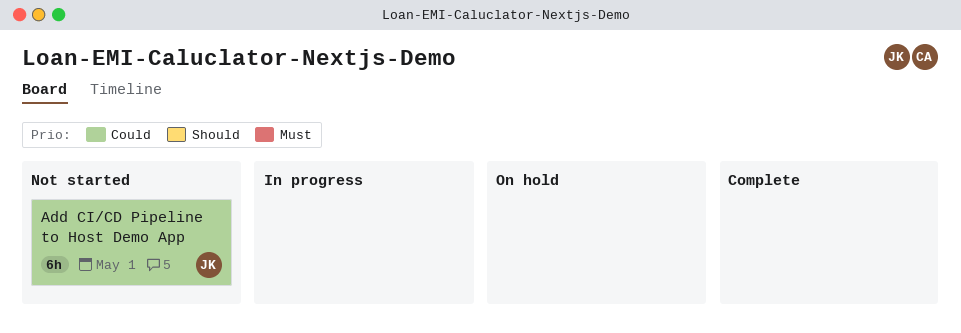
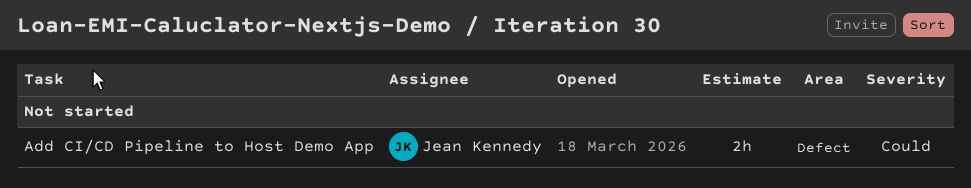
Add CI/CD Pipeline to Host Demo App, estimate: 6h -> 2h

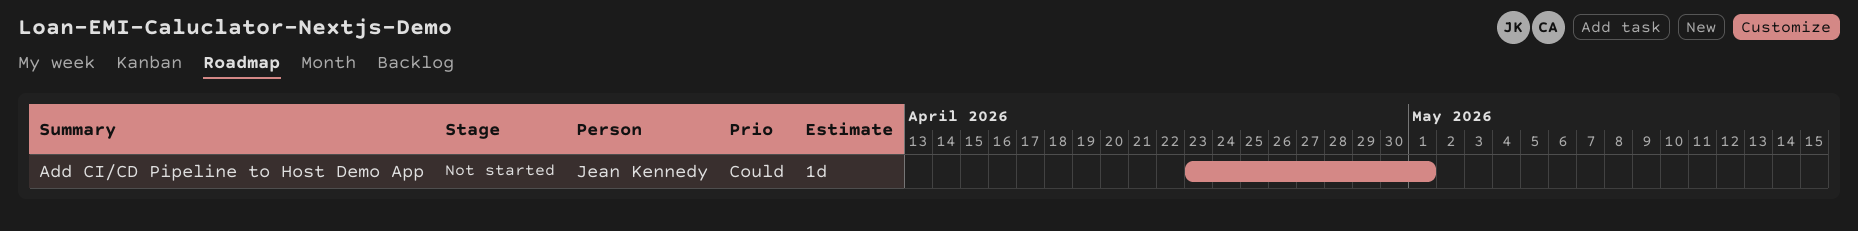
Add CI/CD Pipeline to Host Demo App, estimate: 2h -> 1d

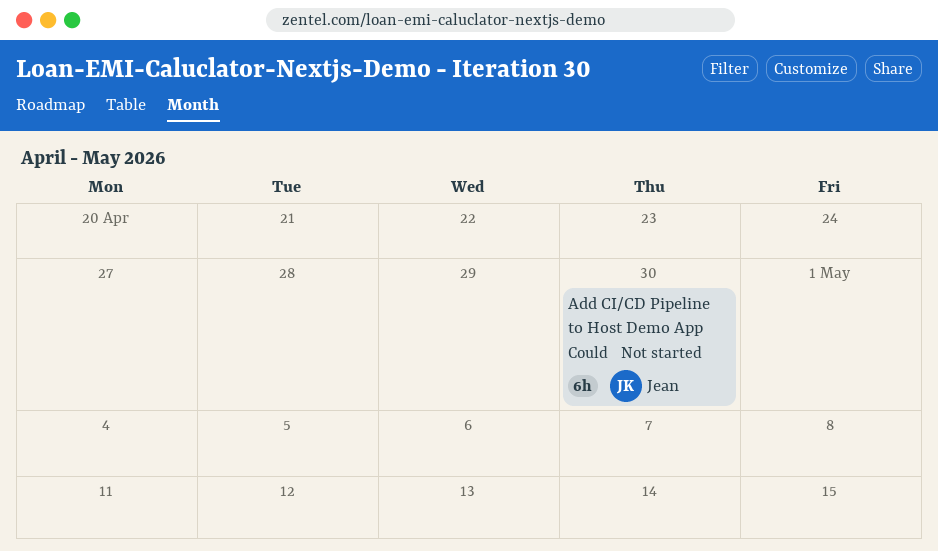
Add CI/CD Pipeline to Host Demo App, estimate: 1d -> 6h
Add CI/CD Pipeline to Host Demo App, due: May 1 -> Apr 30

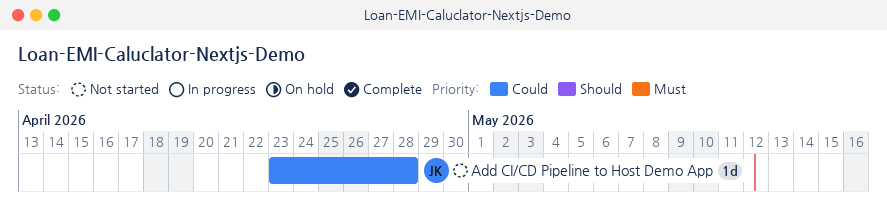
Add CI/CD Pipeline to Host Demo App, estimate: 6h -> 1d
Add CI/CD Pipeline to Host Demo App, due: Apr 30 -> Apr 28

